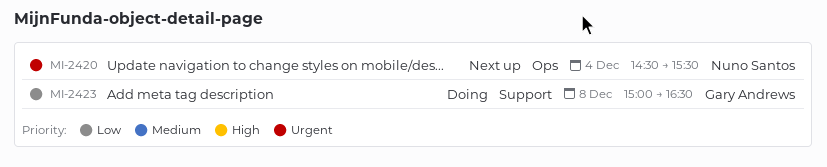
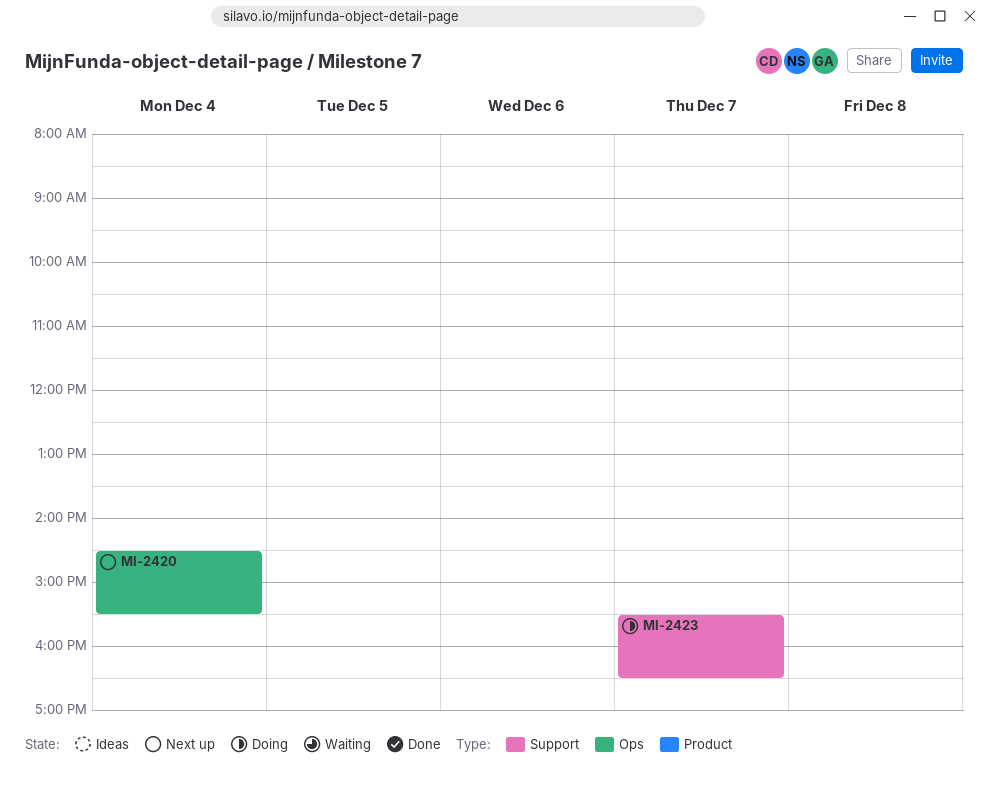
MI-2423, day: Dec 8 -> Dec 7
MI-2423, begins: 15:00 -> 15:30

